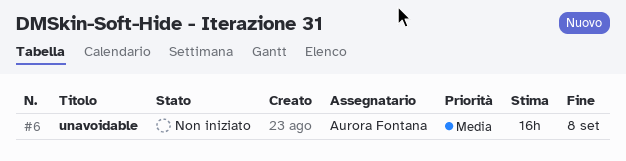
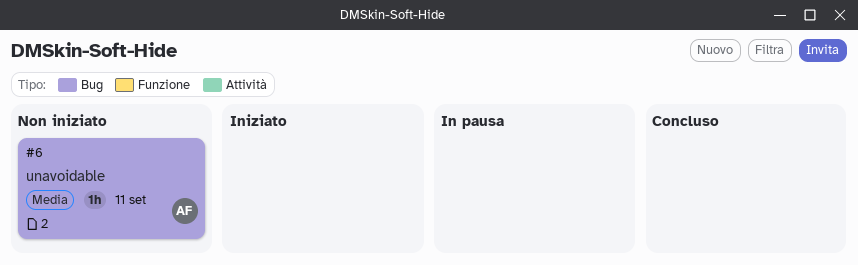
#6, estimate: 16h -> 1h
#6, due: Sep 8 -> Sep 11

